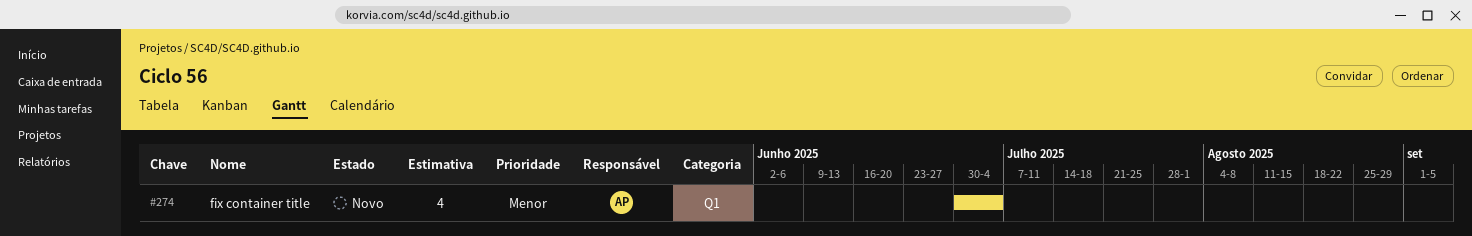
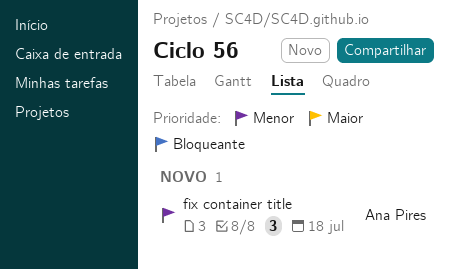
fix container title, estimate: 4 -> 3
fix container title, due: Jul 4 -> Jul 18

